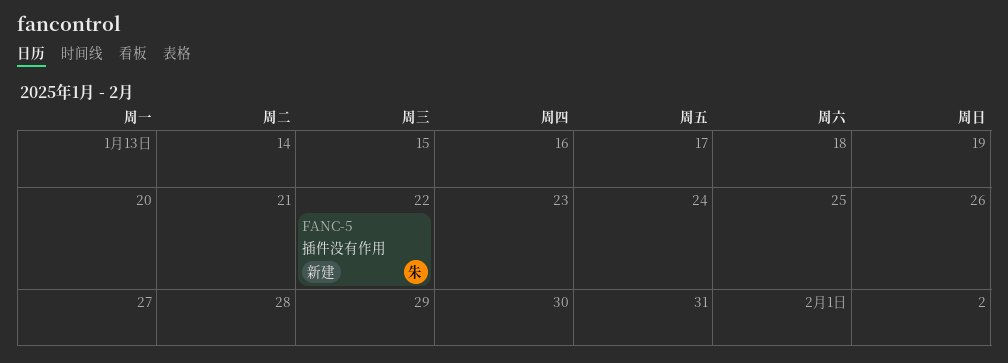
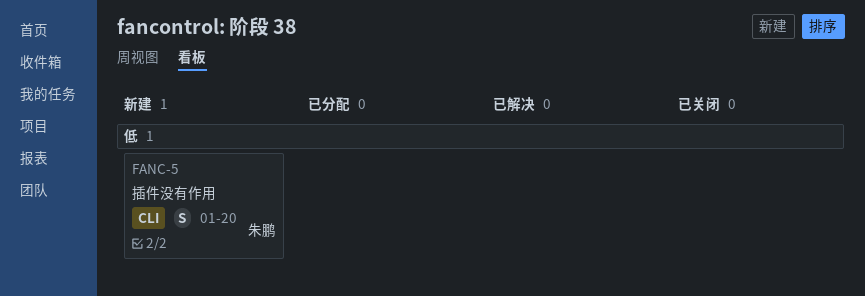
FANC-5, due: Jan 22 -> Jan 20

